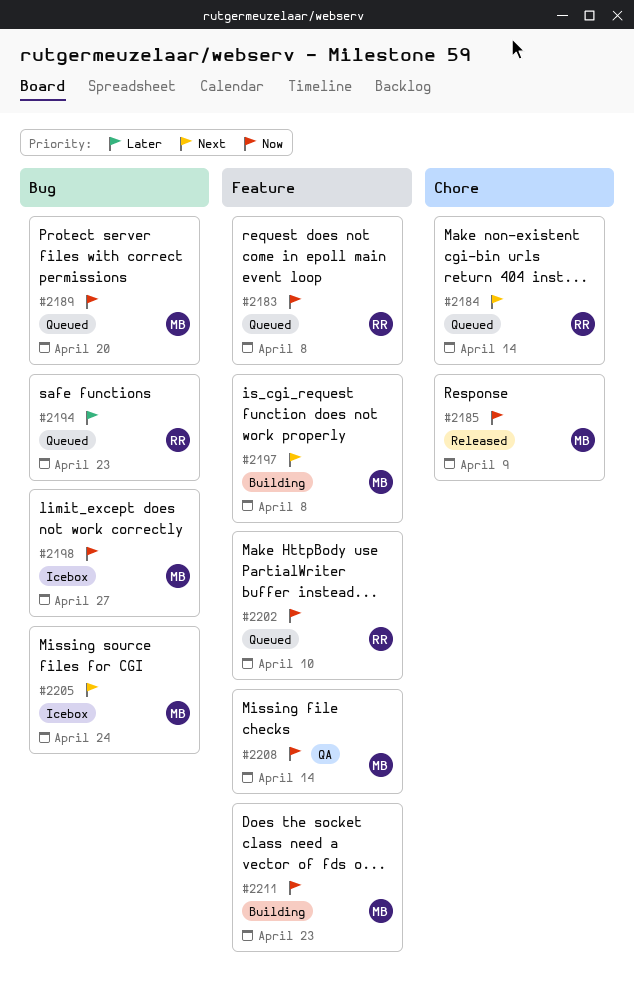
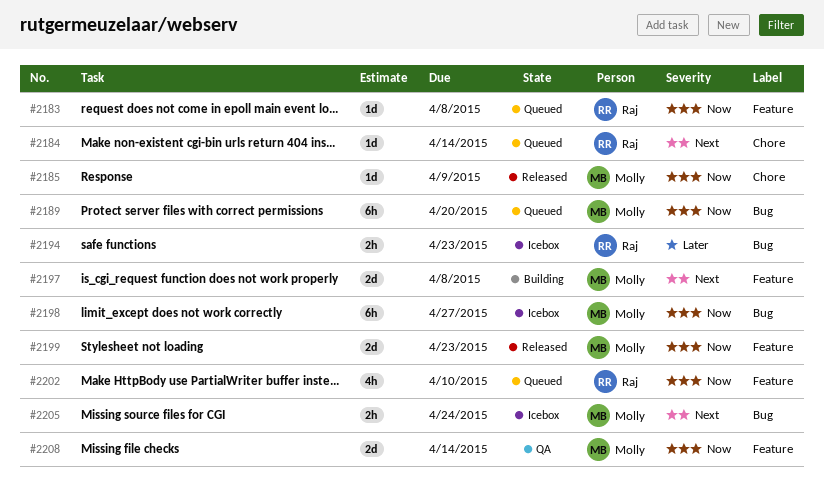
#2194, status: Queued -> Icebox
#2199: none -> present
#2211: present -> none

